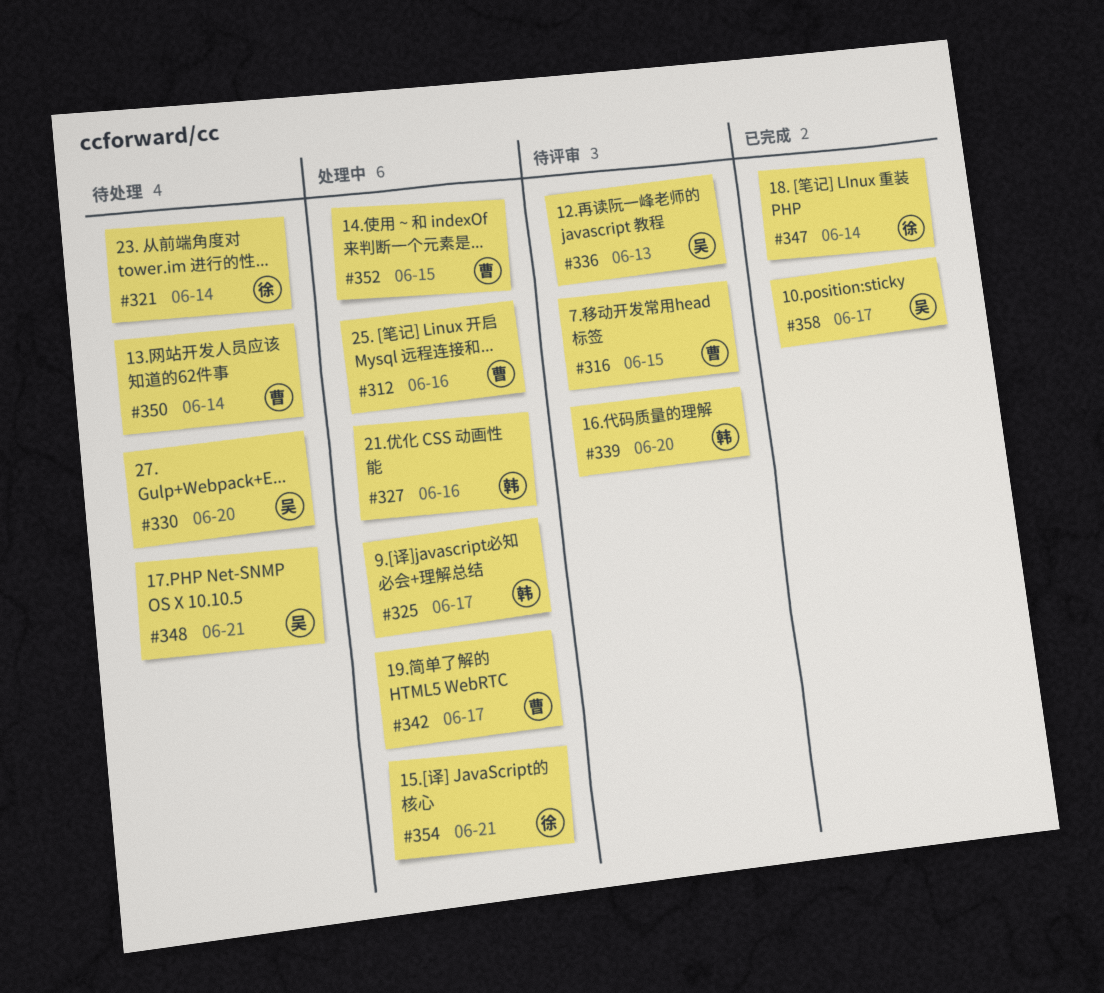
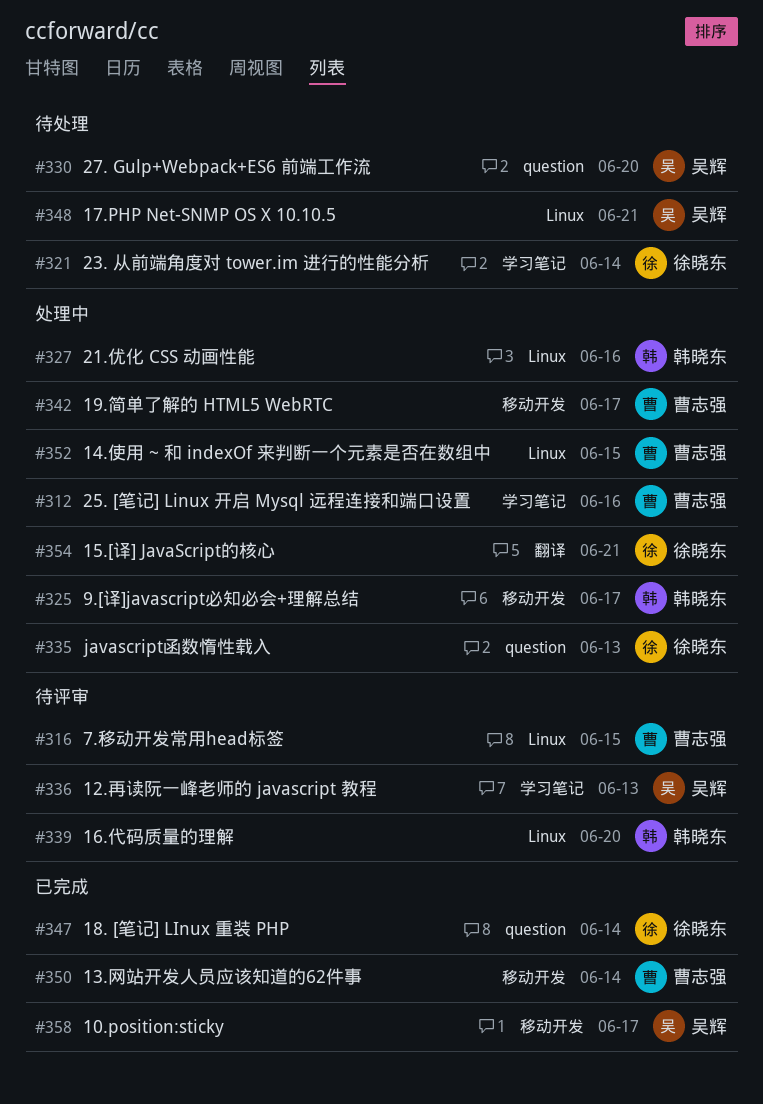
#335: none -> present
#350, status: 待处理 -> 已完成

